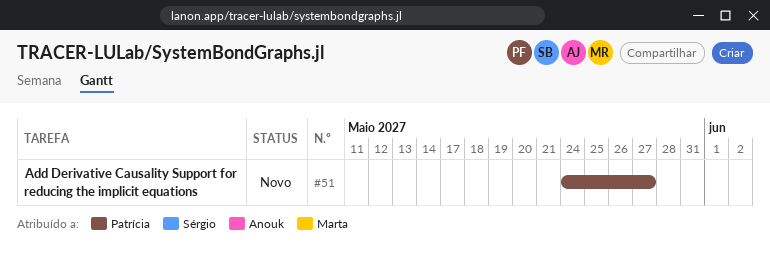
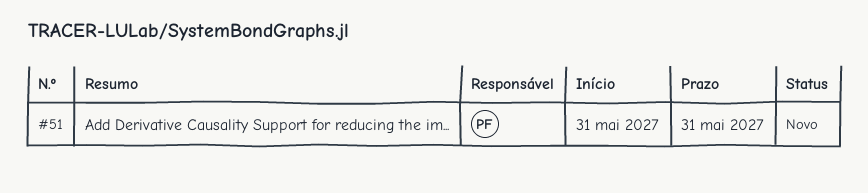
#51, start: May 24 -> May 31
#51, due: May 27 -> May 31

